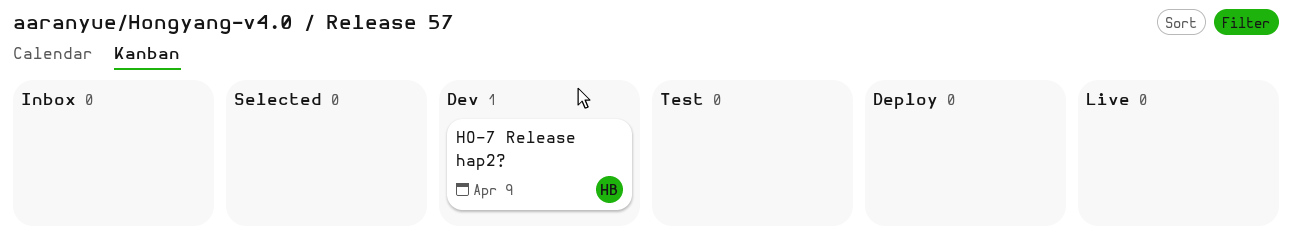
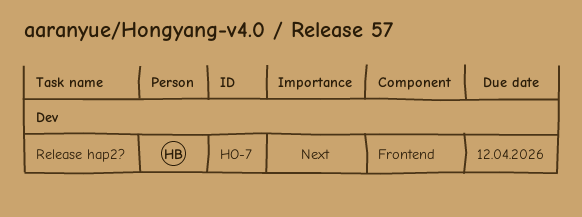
HO-7, due: Apr 9 -> Apr 12

